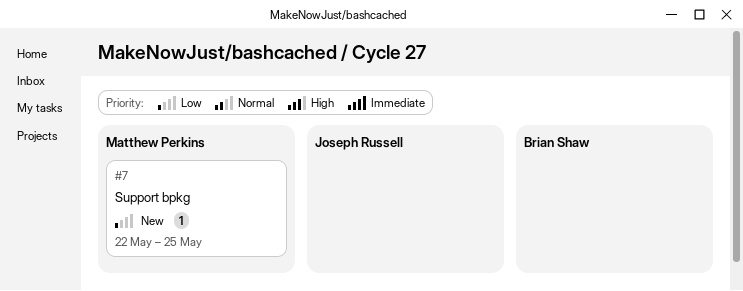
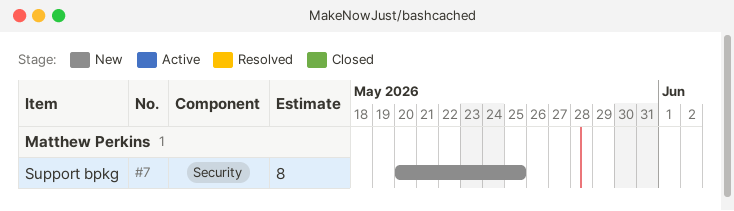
#7, estimate: 1 -> 8
#7, start: May 22 -> May 20

